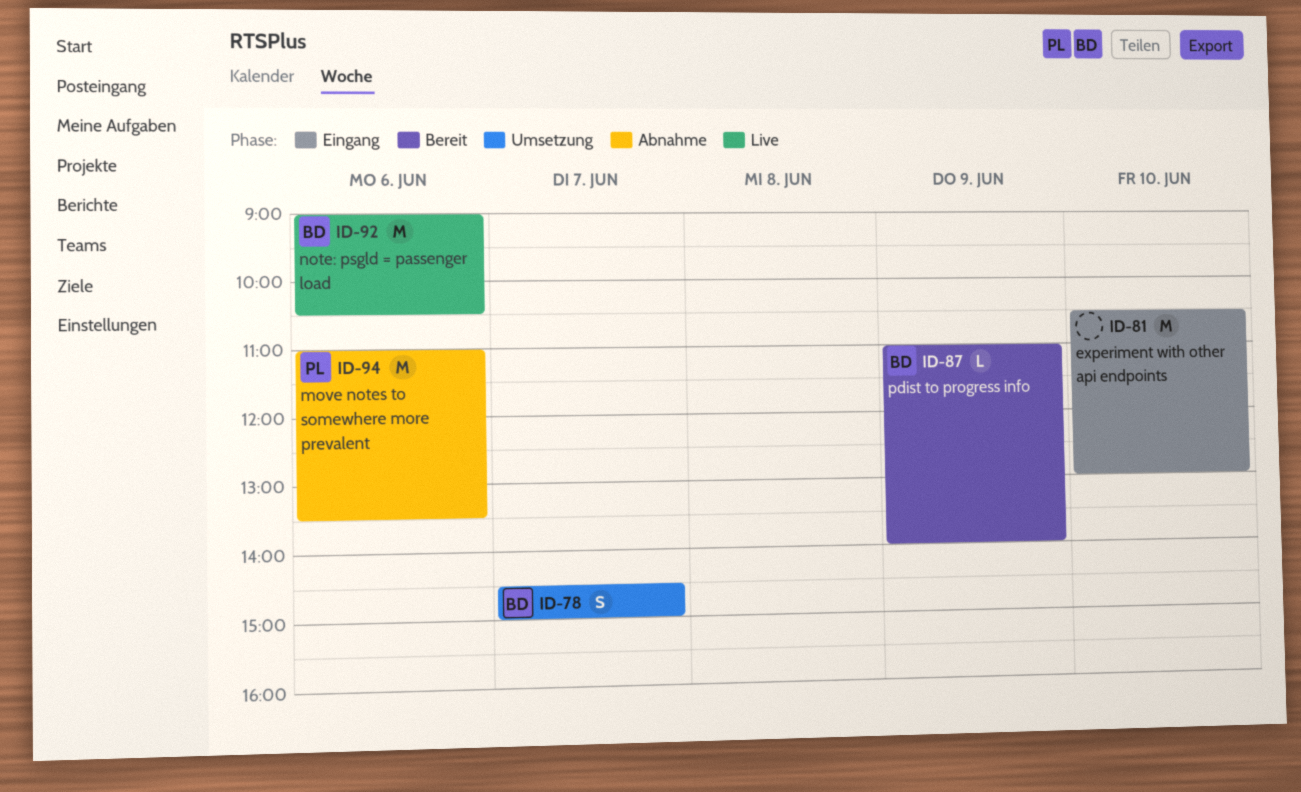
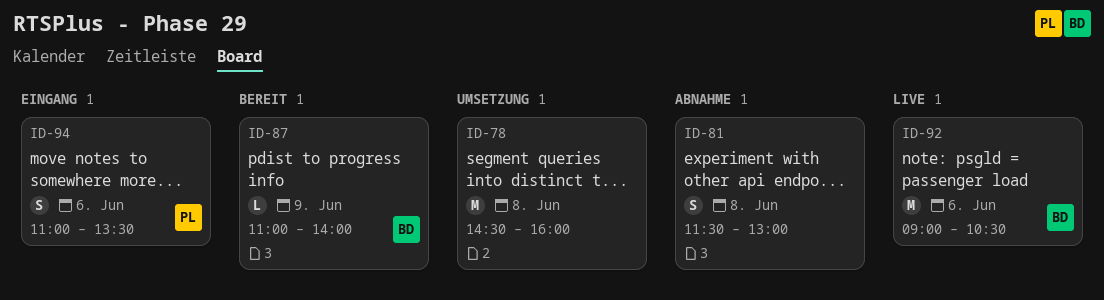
ID-78, owner: BD -> none
ID-78, estimate: S -> M
ID-78, day: Jun 7 -> Jun 8
ID-78, ends: 15:00 -> 16:00
ID-81, status: Eingang -> Abnahme
ID-81, estimate: M -> S
ID-81, day: Jun 10 -> Jun 8
ID-81, begins: 10:30 -> 11:30
ID-94, status: Abnahme -> Eingang
ID-94, estimate: M -> S

